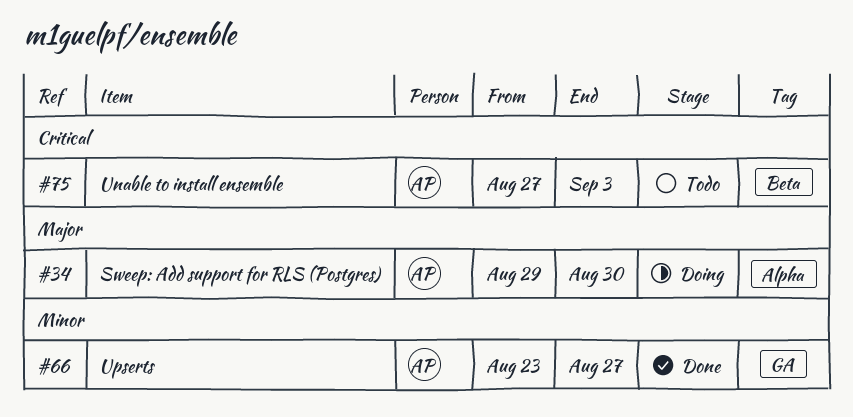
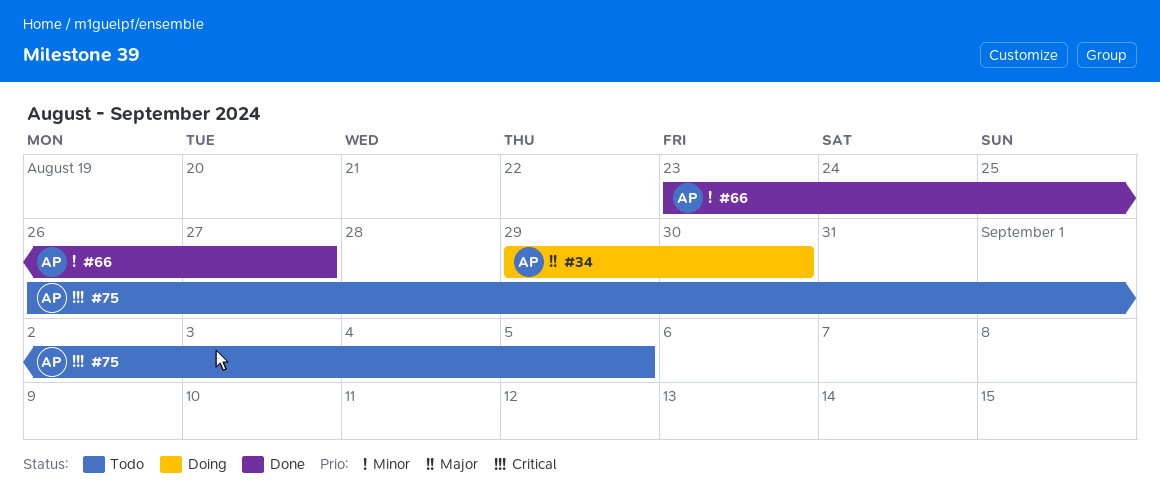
#75, start: Aug 27 -> Aug 26
#75, due: Sep 3 -> Sep 5

